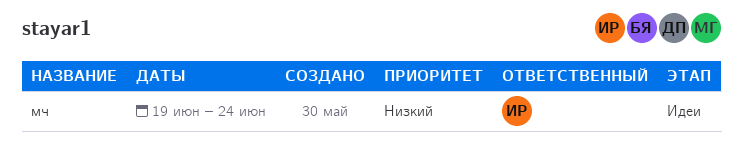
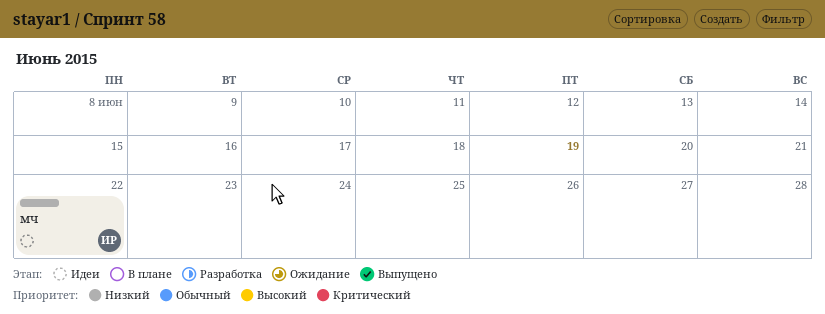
мч, due: Jun 24 -> Jun 22

